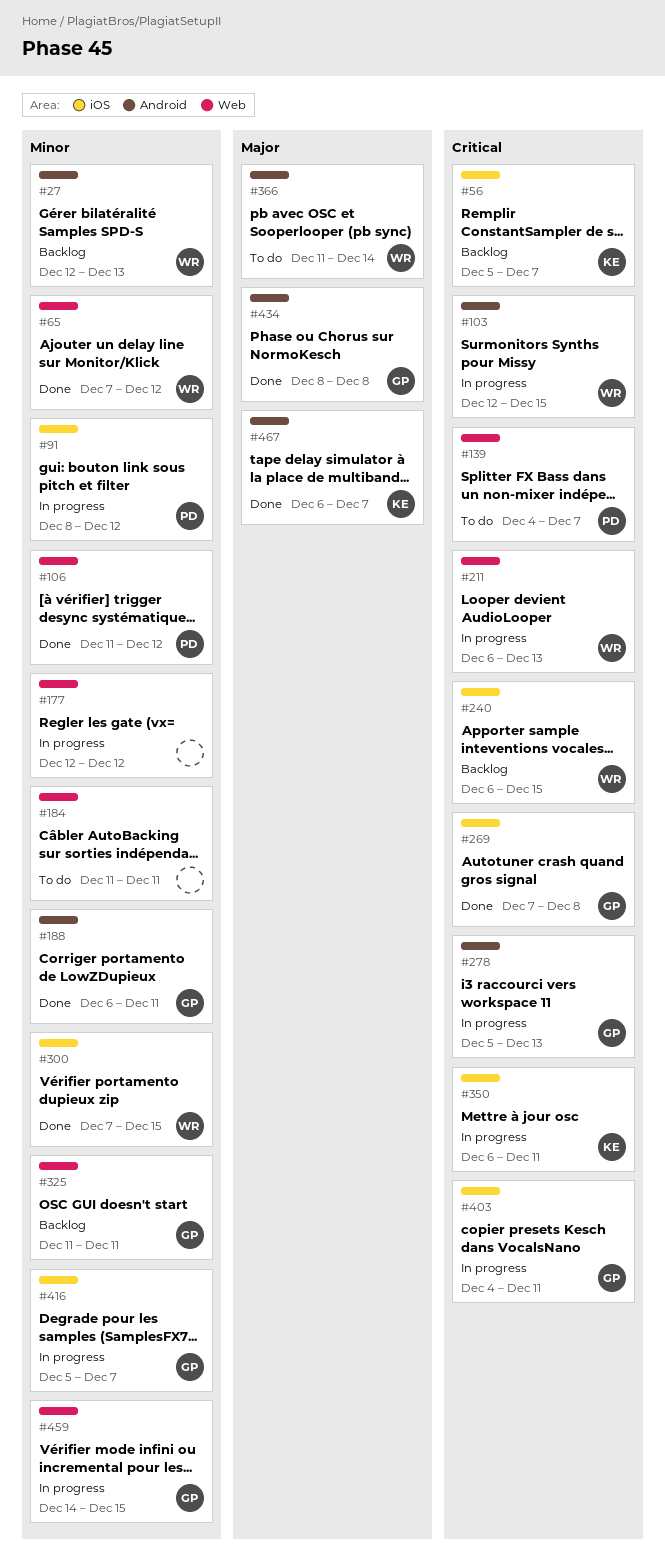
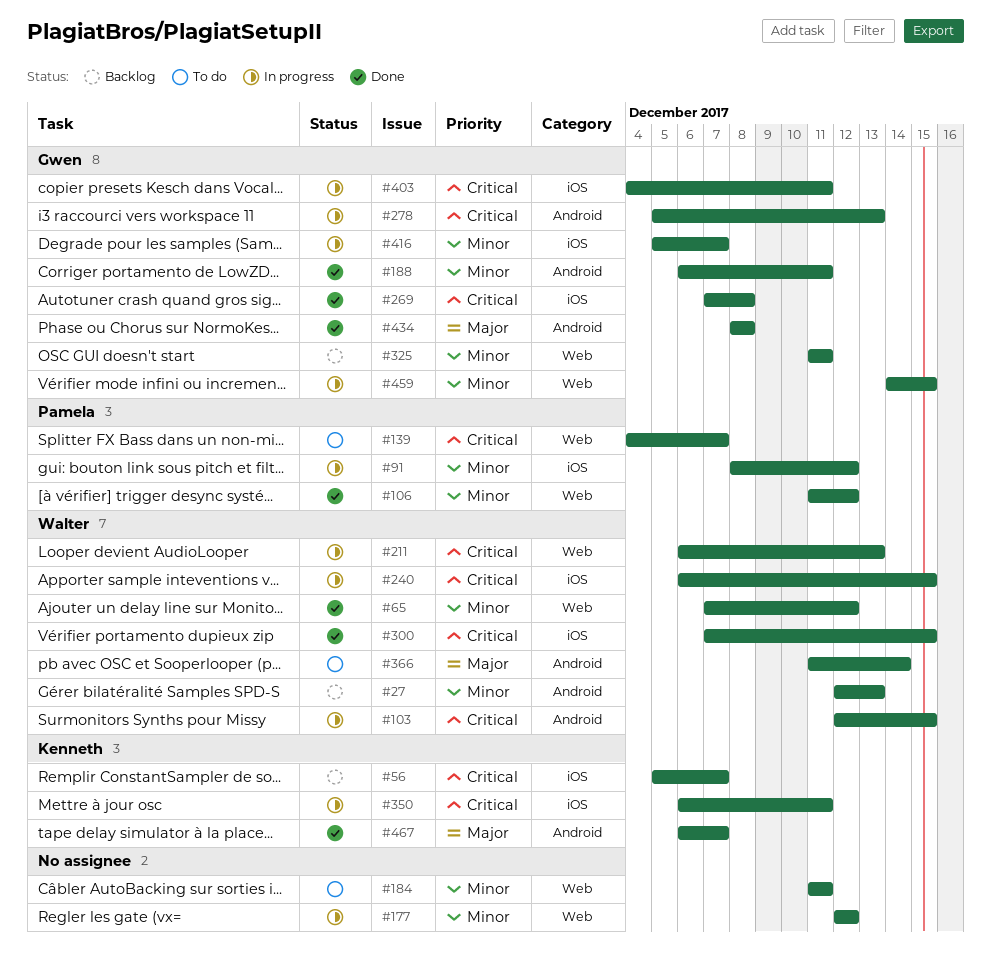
#240, status: Backlog -> In progress
#300, priority: Minor -> Critical

